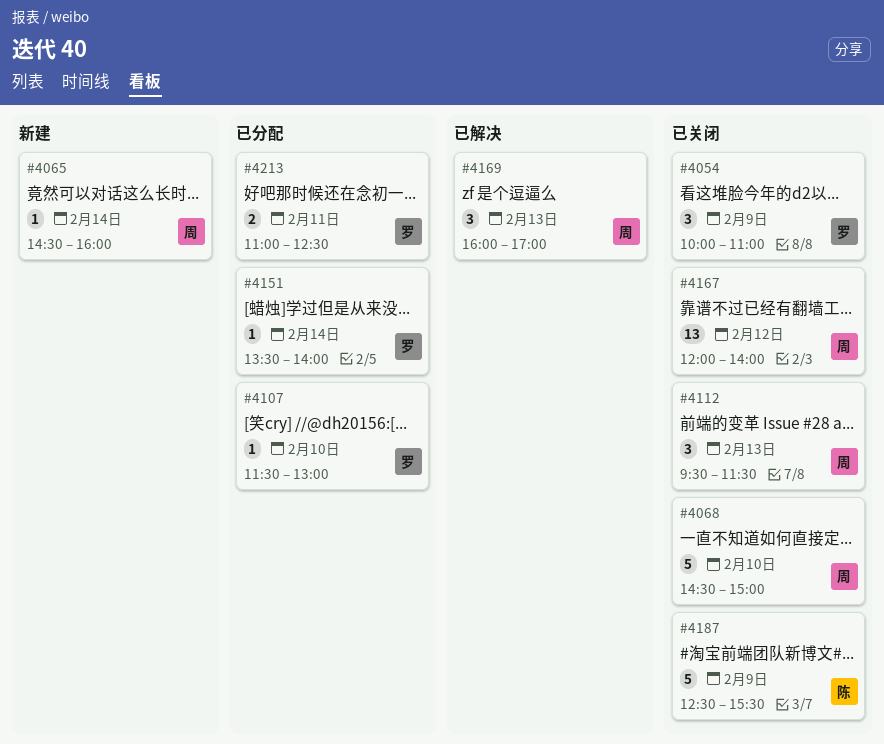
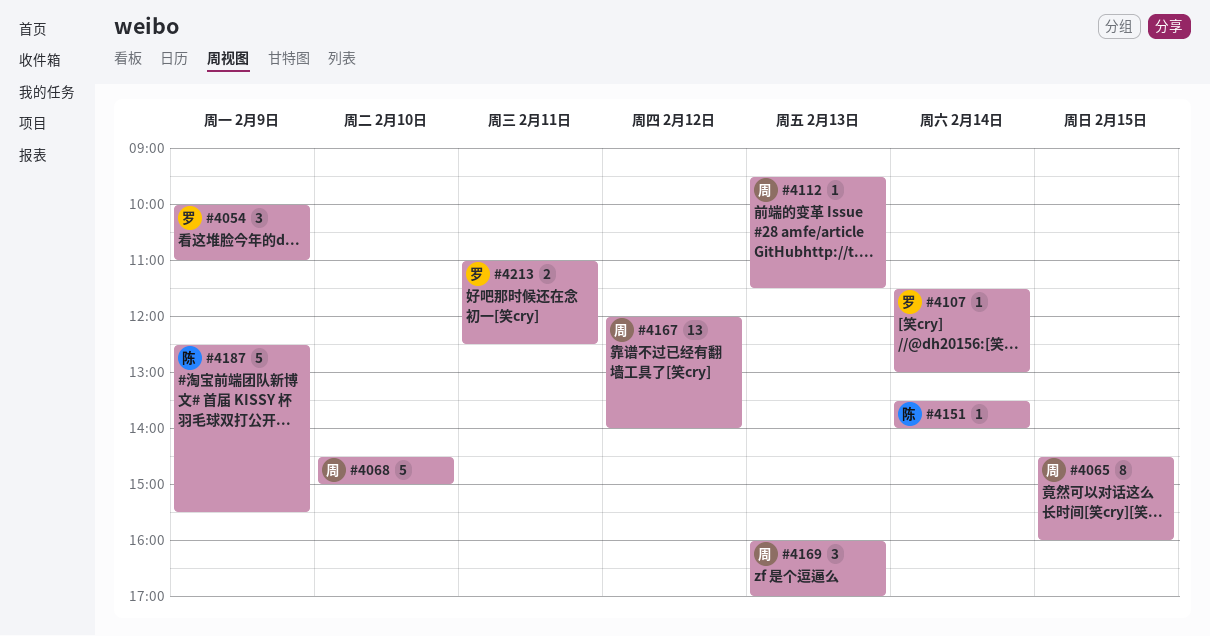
#4065, estimate: 1 -> 8
#4065, day: Feb 14 -> Feb 15
#4107, day: Feb 10 -> Feb 14
#4112, estimate: 3 -> 1
#4151, owner: 罗 -> 陈

